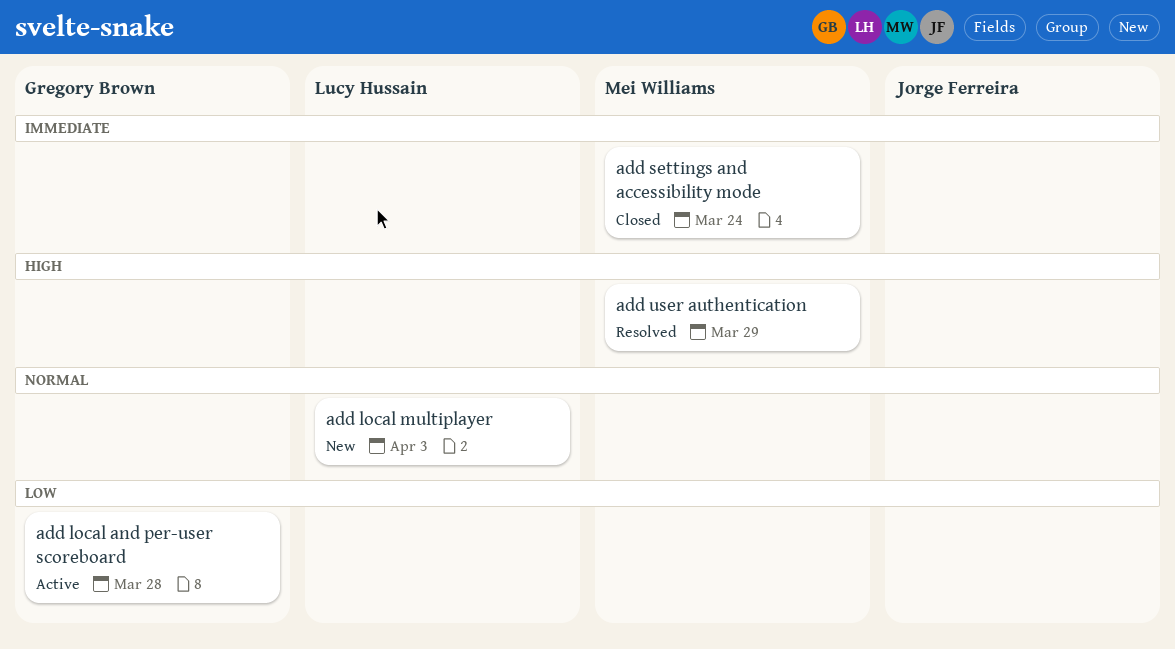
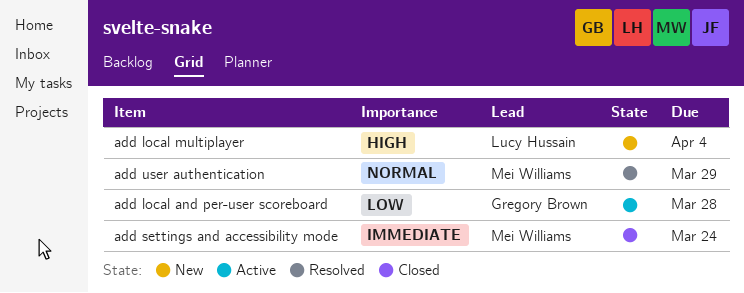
add local multiplayer, priority: Normal -> High
add local multiplayer, due: Apr 3 -> Apr 4
add user authentication, priority: High -> Normal

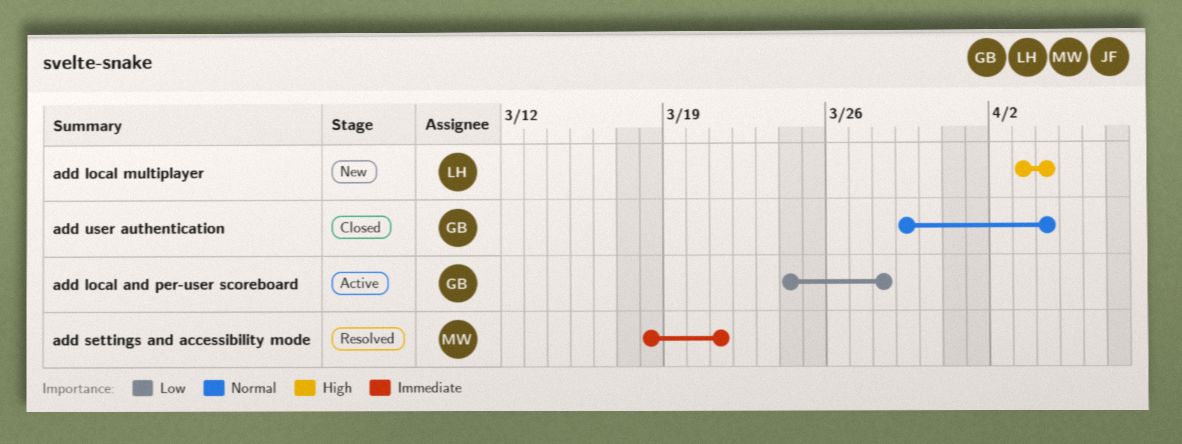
add settings and accessibility mode, status: Closed -> Resolved
add settings and accessibility mode, due: Mar 24 -> Mar 21
add user authentication, status: Resolved -> Closed
add user authentication, owner: Mei Williams -> Gregory Brown
add user authentication, due: Mar 29 -> Apr 4

